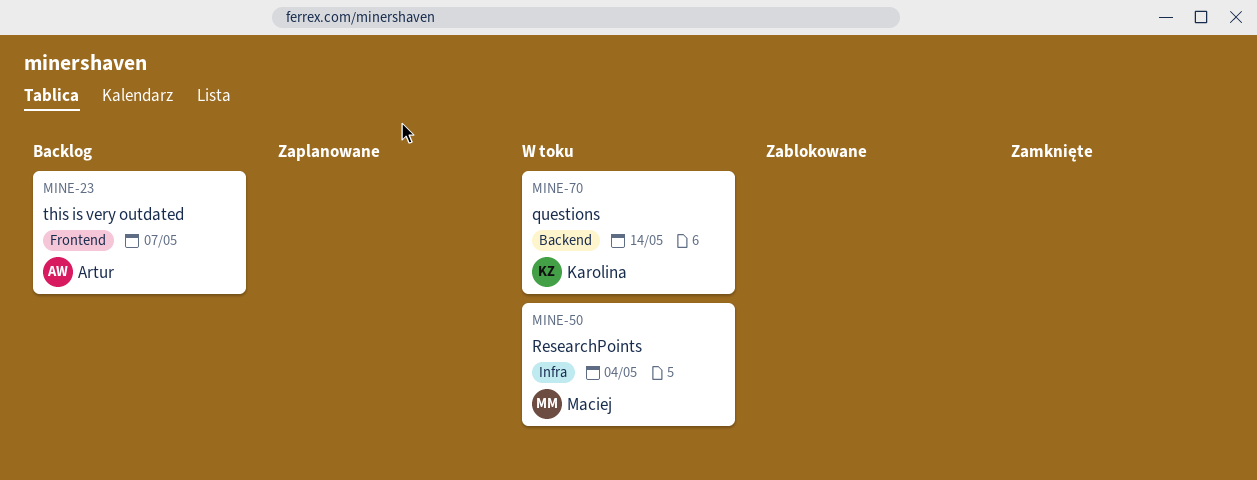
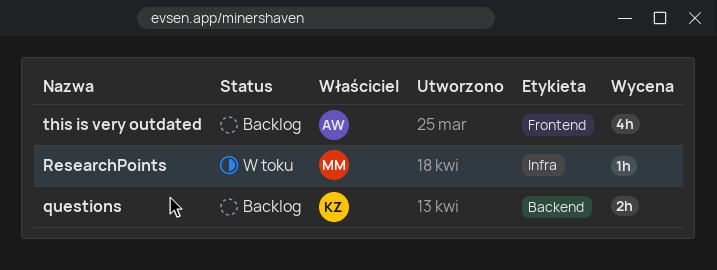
questions, status: W toku -> Backlog

